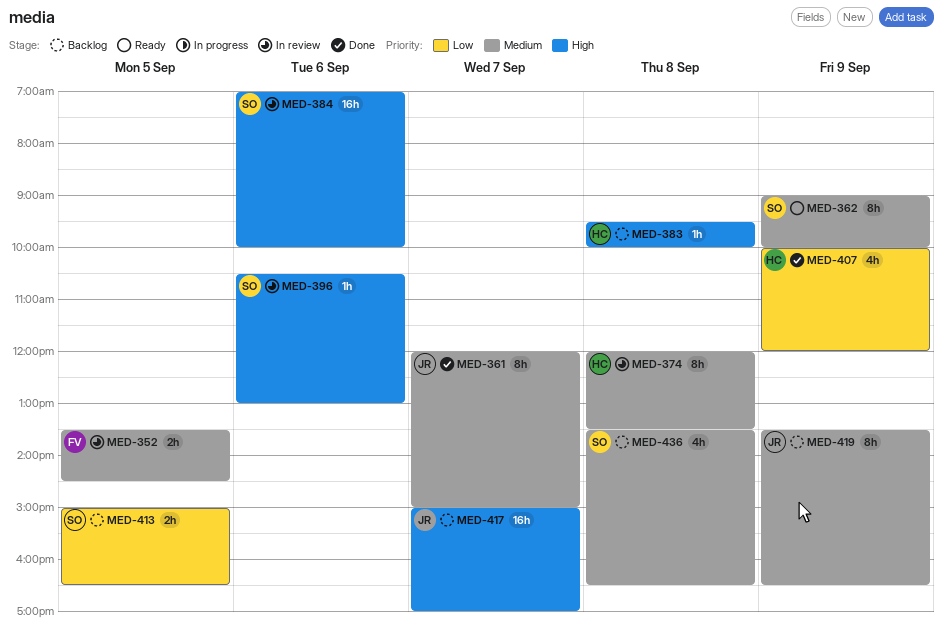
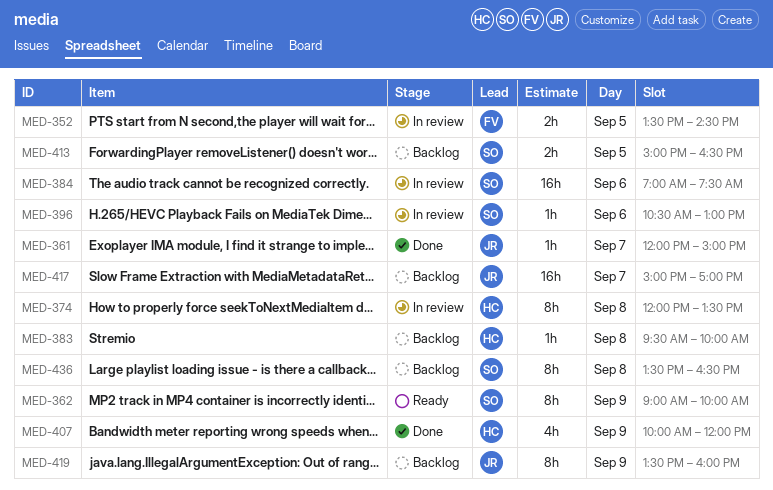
MED-361, estimate: 8h -> 1h
MED-384, ends: 10:00 -> 07:30
MED-419, ends: 16:30 -> 16:00
MED-436, estimate: 4h -> 8h

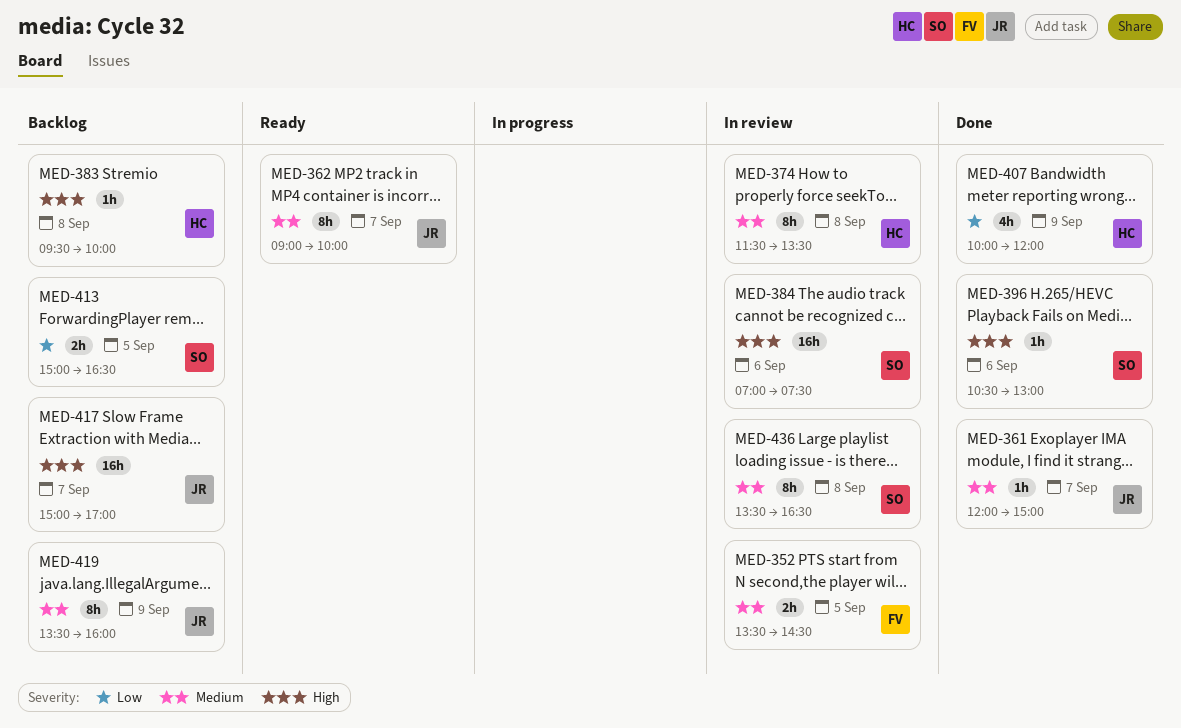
MED-362, owner: SO -> JR
MED-362, day: Sep 9 -> Sep 7
MED-374, begins: 12:00 -> 11:30
MED-396, status: In review -> Done
MED-436, status: Backlog -> In review

